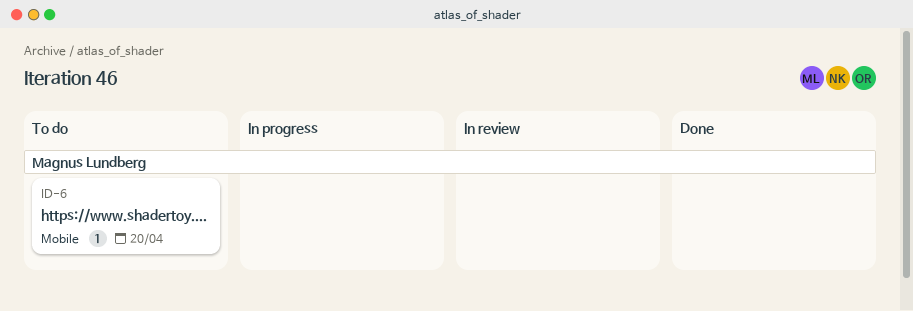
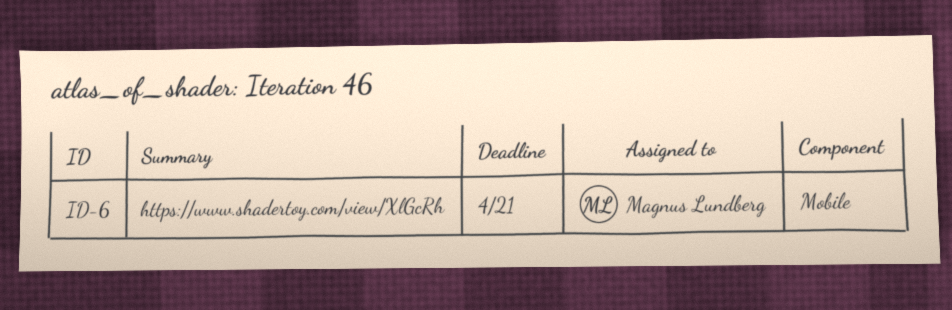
ID-6, due: Apr 20 -> Apr 21

